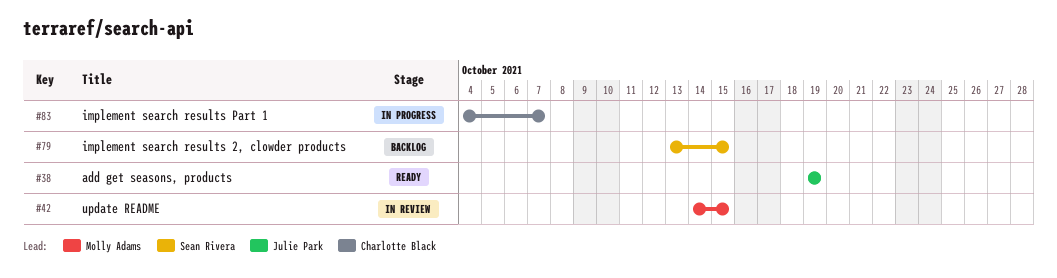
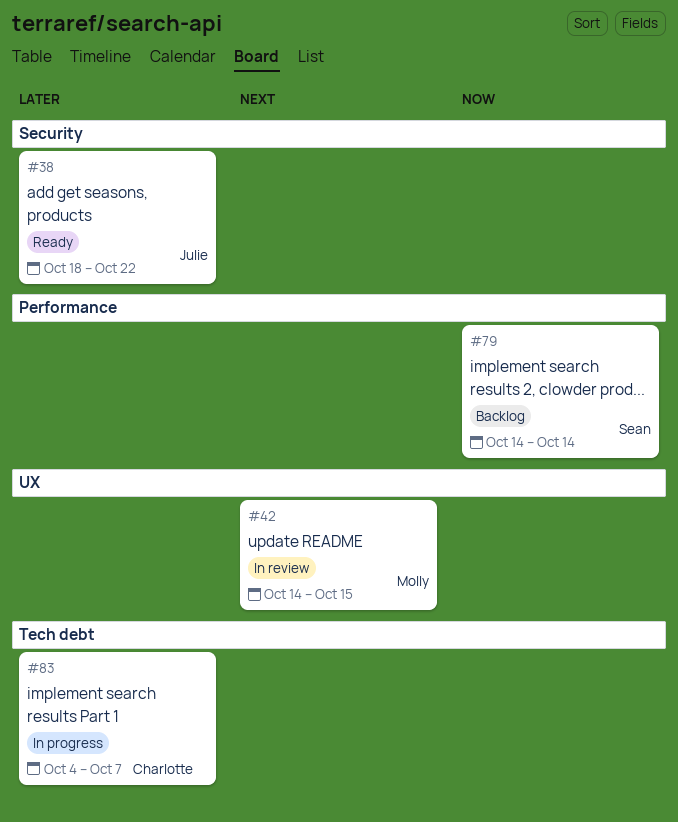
#38, start: Oct 19 -> Oct 18
#38, due: Oct 19 -> Oct 22
#79, start: Oct 13 -> Oct 14
#79, due: Oct 15 -> Oct 14

